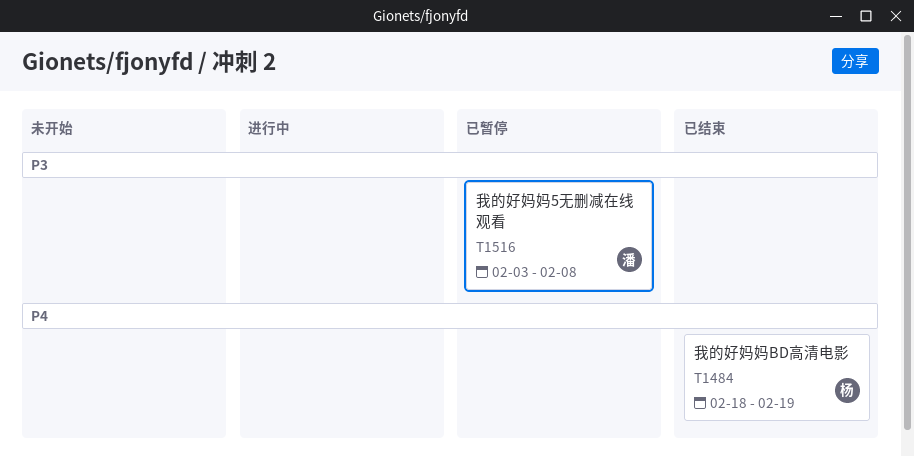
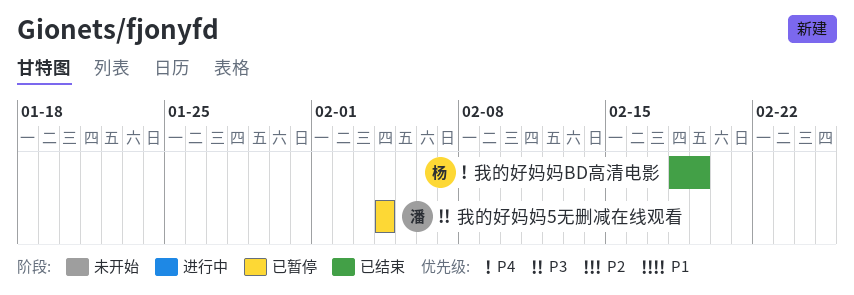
我的好妈妈5无删减在线观看, start: Feb 3 -> Feb 4
我的好妈妈5无删减在线观看, due: Feb 8 -> Feb 4

